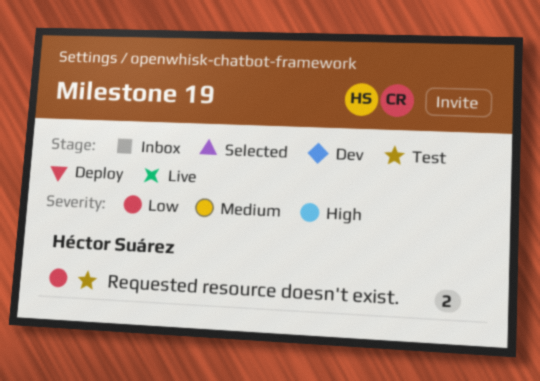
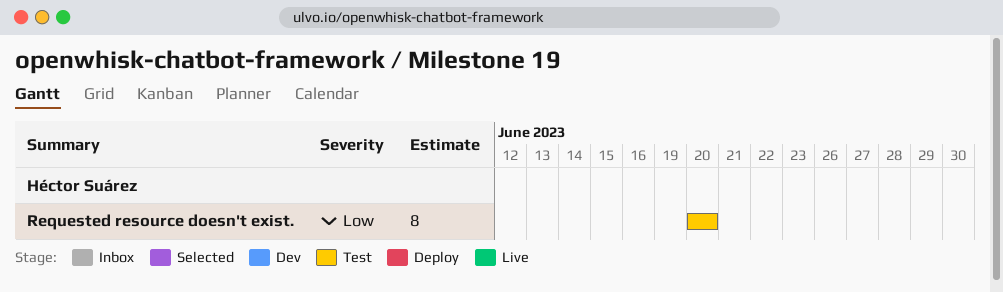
Requested resource doesn't exist., estimate: 2 -> 8

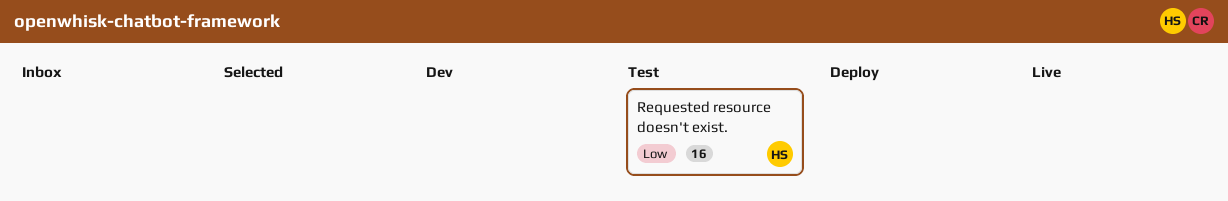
Requested resource doesn't exist., estimate: 8 -> 16

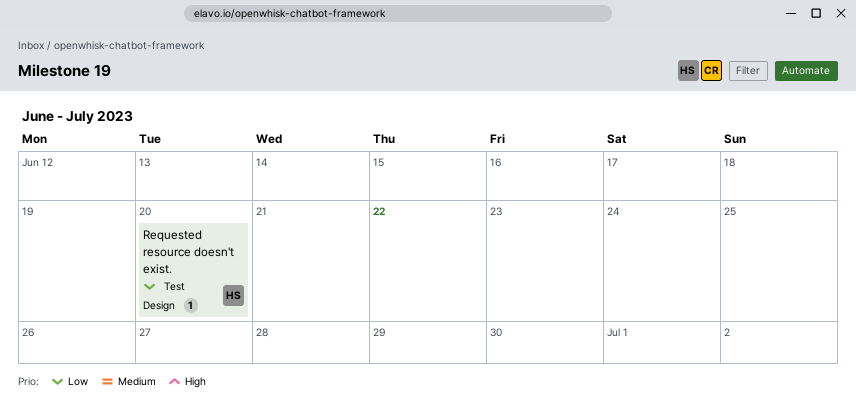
Requested resource doesn't exist., estimate: 16 -> 1

